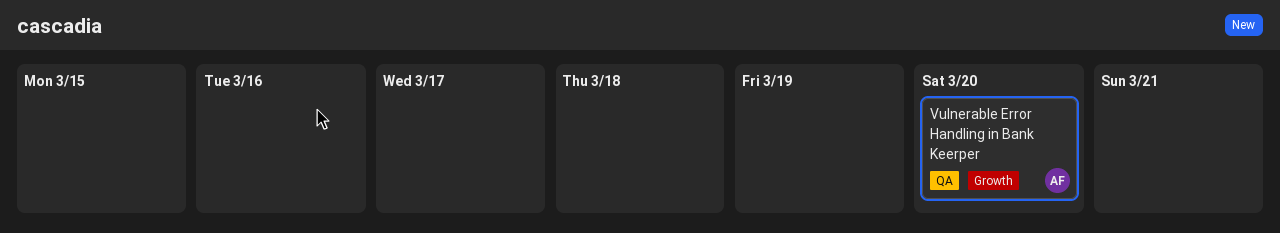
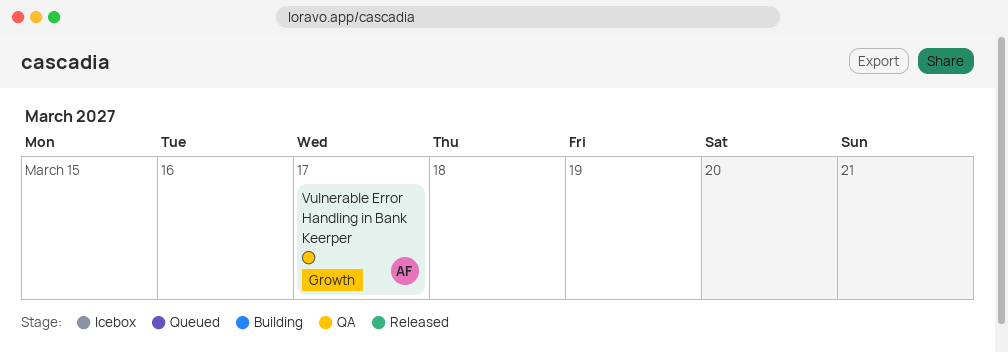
Vulnerable Error Handling in Bank Keerper, due: Mar 20 -> Mar 17

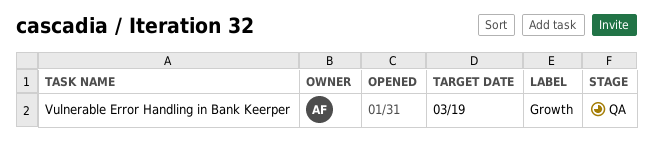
Vulnerable Error Handling in Bank Keerper, due: Mar 17 -> Mar 19

